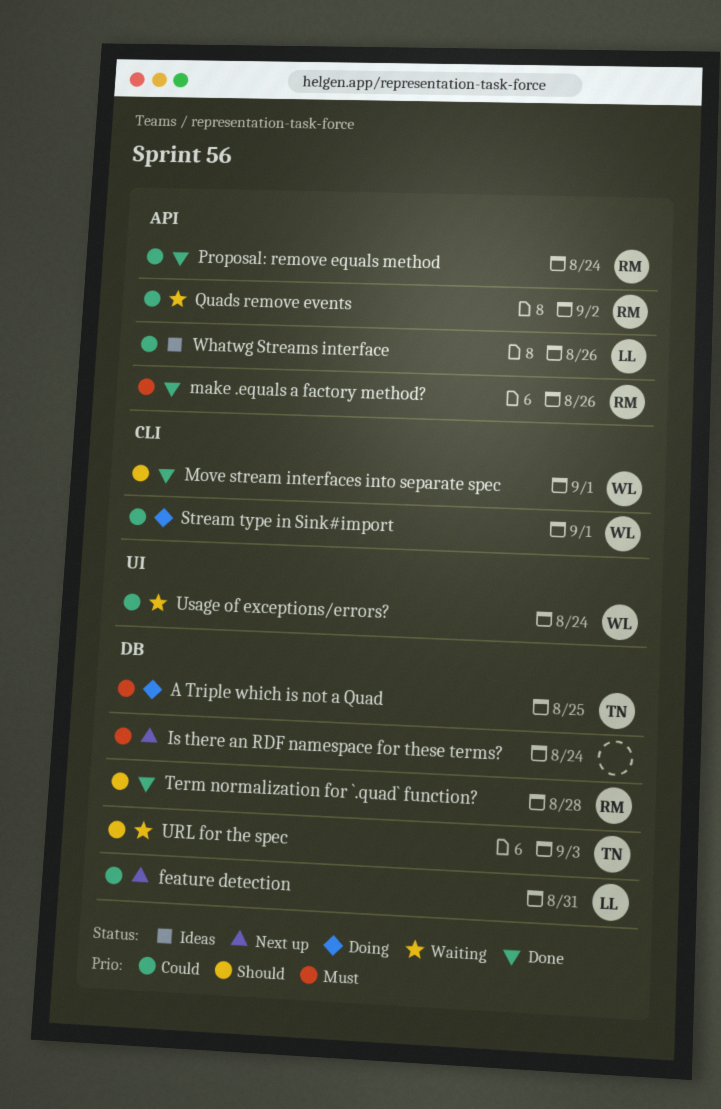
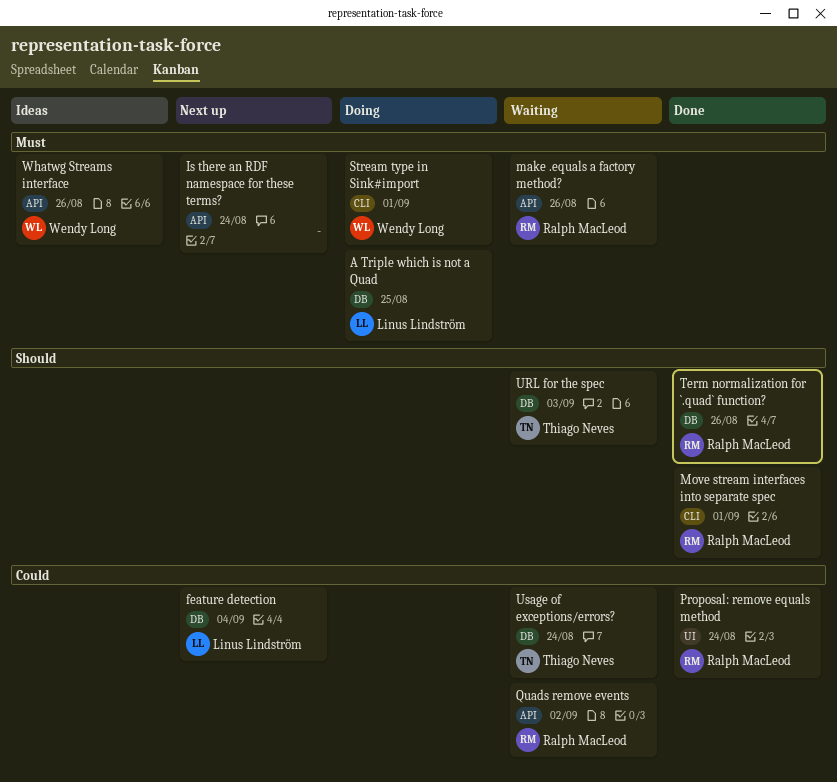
A Triple which is not a Quad, owner: Thiago Neves -> Linus Lindström
feature detection, due: Aug 31 -> Sep 4
Is there an RDF namespace for these terms?, label: DB -> API
make .equals a factory method?, status: Done -> Waiting
Move stream interfaces into separate spec, owner: Wendy Long -> Ralph MacLeod
Proposal: remove equals method, label: API -> UI
Stream type in Sink#import, priority: Could -> Must
Term normalization for `.quad` function?, due: Aug 28 -> Aug 26
Usage of exceptions/errors?, owner: Wendy Long -> Thiago Neves
Usage of exceptions/errors?, label: UI -> DB
Whatwg Streams interface, owner: Linus Lindström -> Wendy Long
Whatwg Streams interface, priority: Could -> Must

